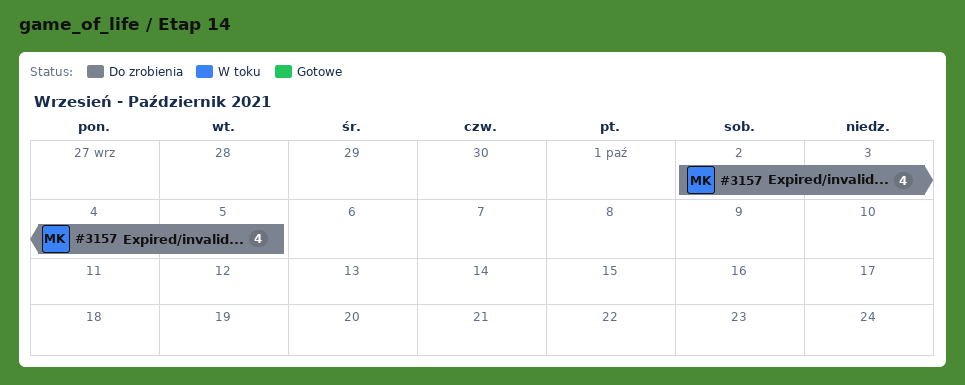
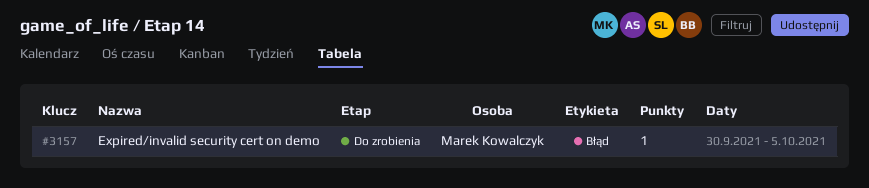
#3157, estimate: 4 -> 1
#3157, start: Oct 2 -> Sep 30

